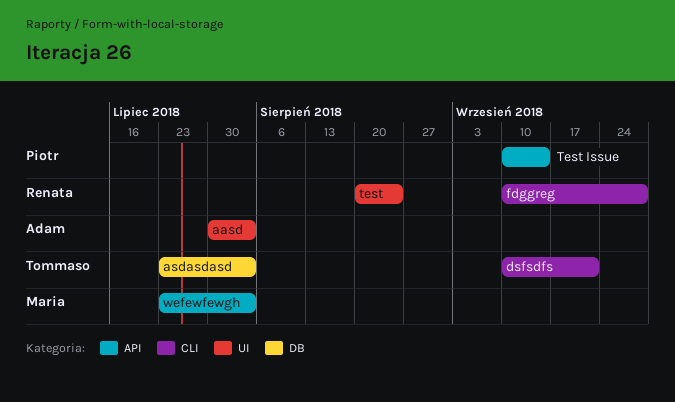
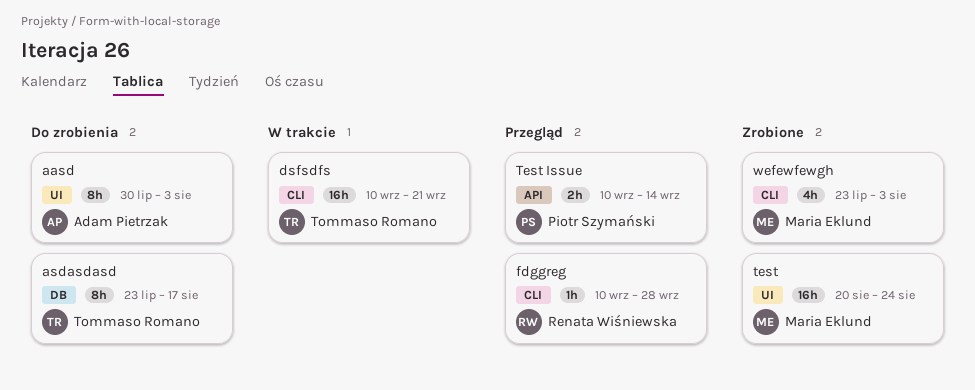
asdasdasd, due: Aug 3 -> Aug 17
test, owner: Renata Wiśniewska -> Maria Eklund
wefewfewgh, label: API -> CLI

